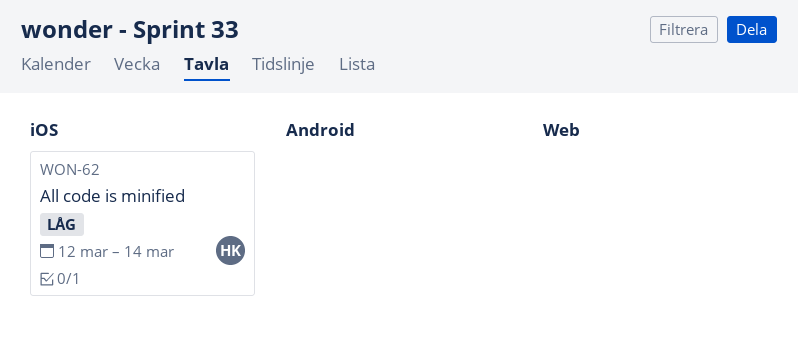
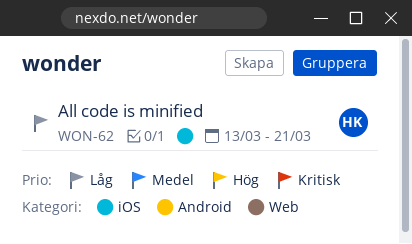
WON-62, start: Mar 12 -> Mar 13
WON-62, due: Mar 14 -> Mar 21

